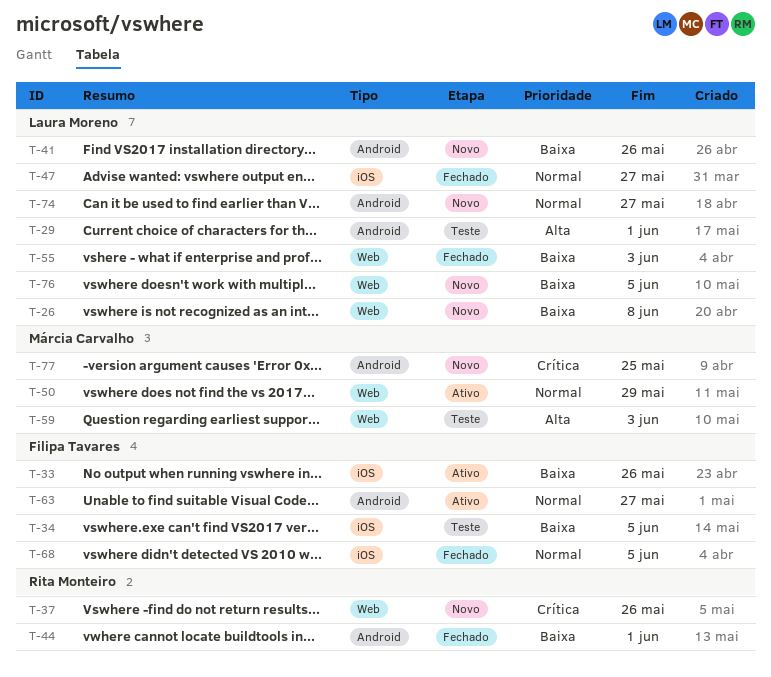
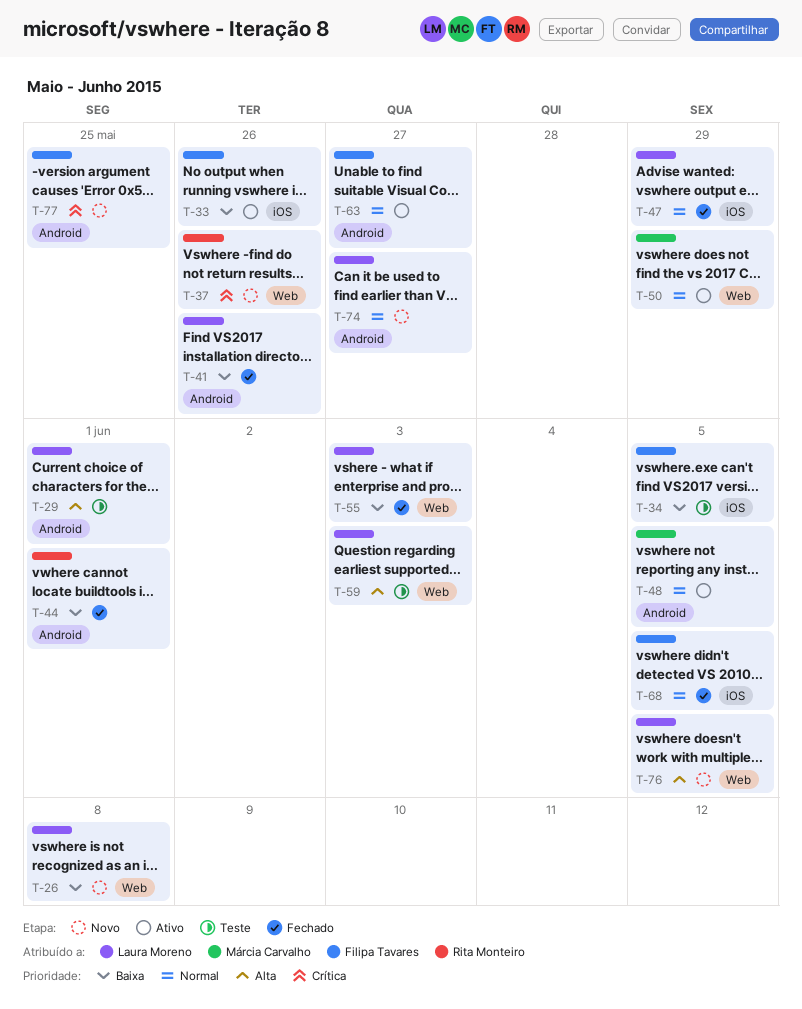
T-41, status: Novo -> Fechado
T-47, due: May 27 -> May 29
T-48: none -> present
T-59, owner: Márcia Carvalho -> Laura Moreno
T-76, priority: Baixa -> Alta
T-77, owner: Márcia Carvalho -> Filipa Tavares

